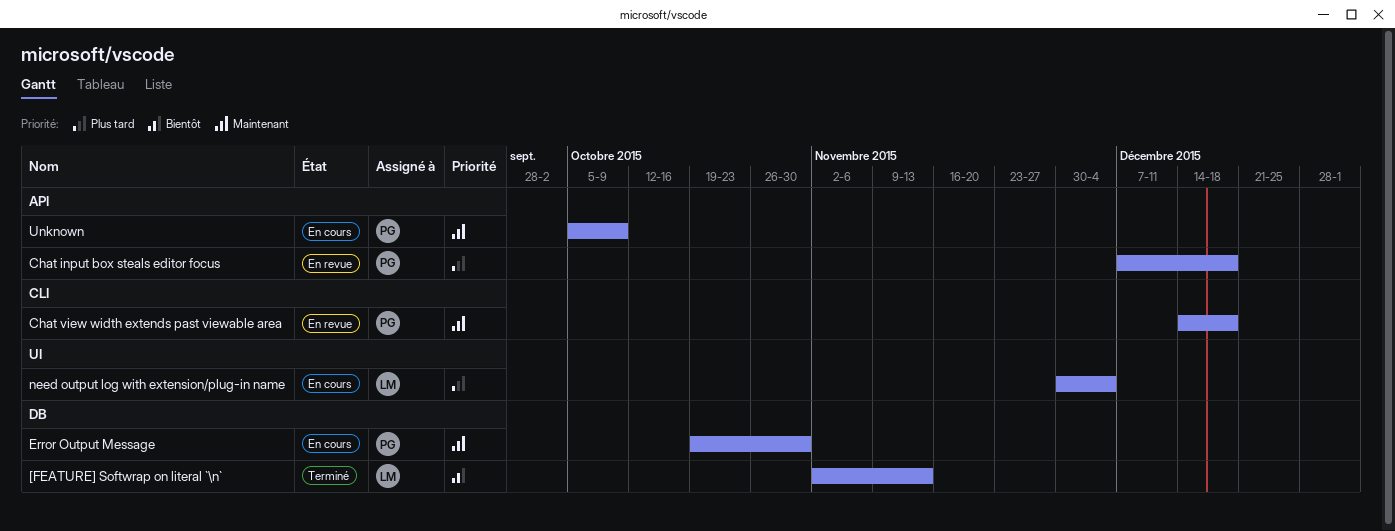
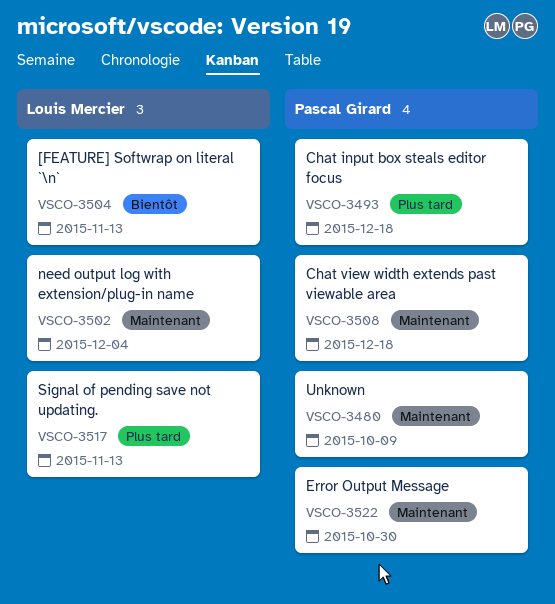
need output log with extension/plug-in name, priority: Plus tard -> Maintenant
Signal of pending save not updating.: none -> present

